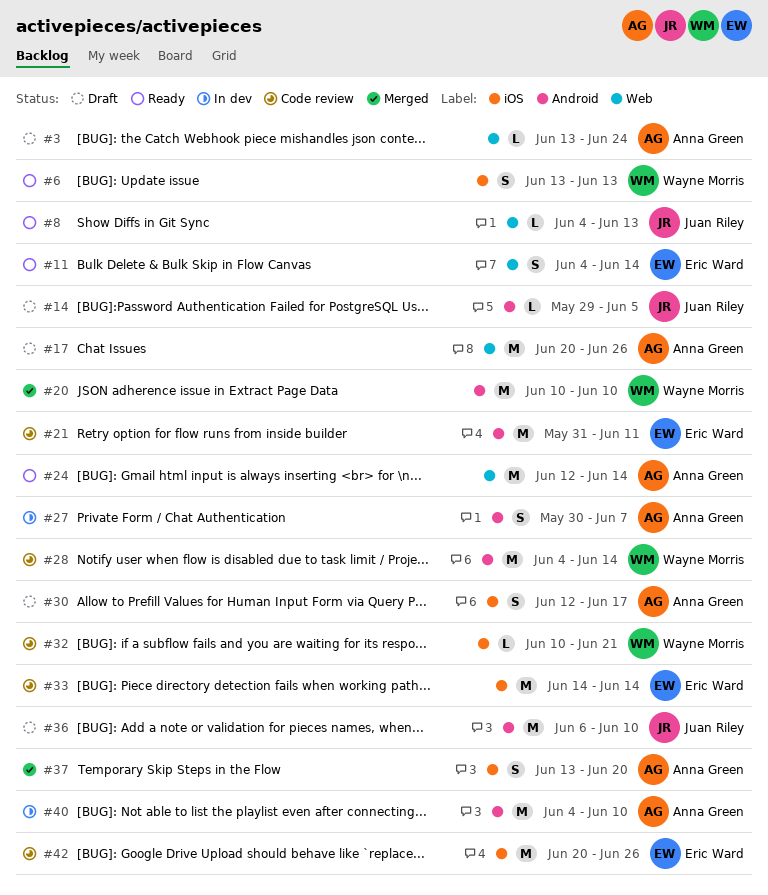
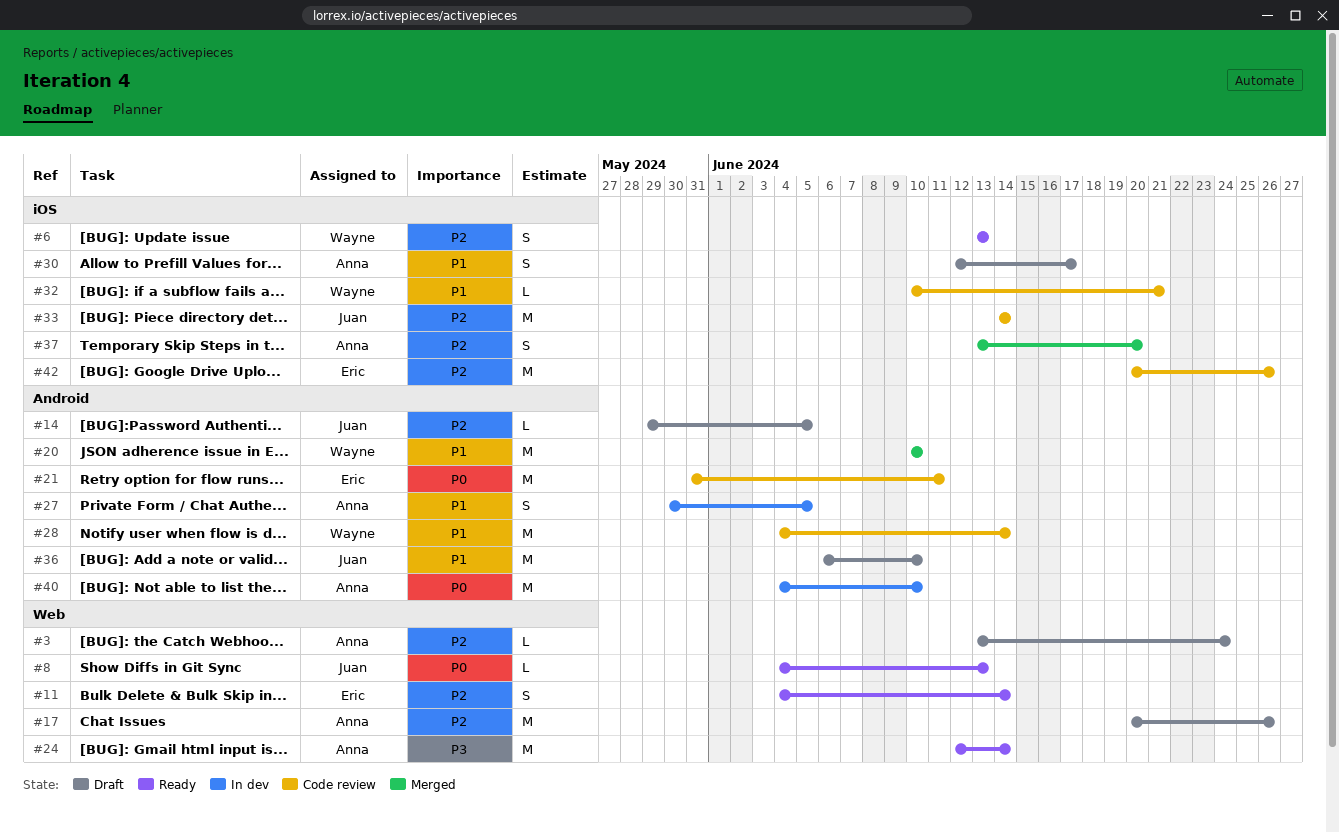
#27, due: Jun 7 -> Jun 5
#33, owner: Eric Ward -> Juan Riley

